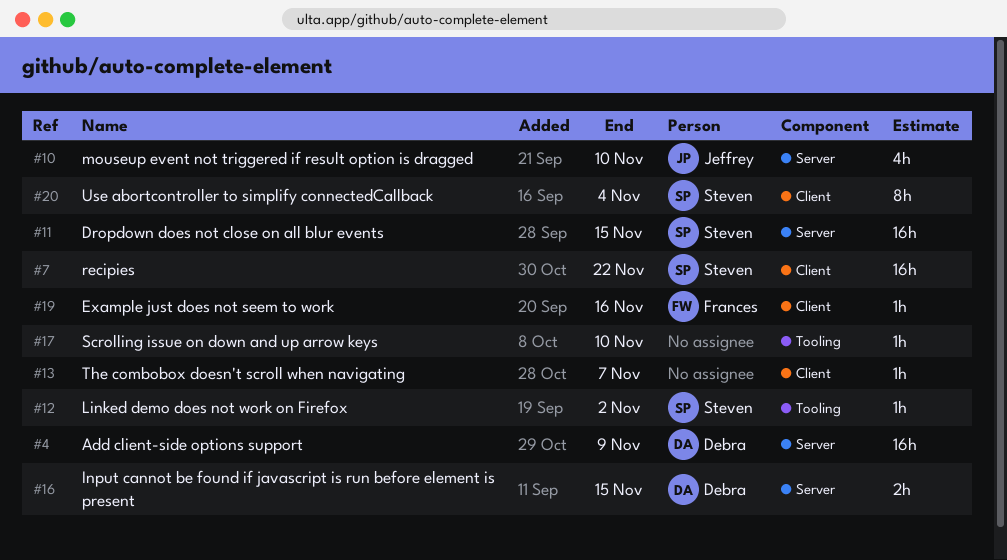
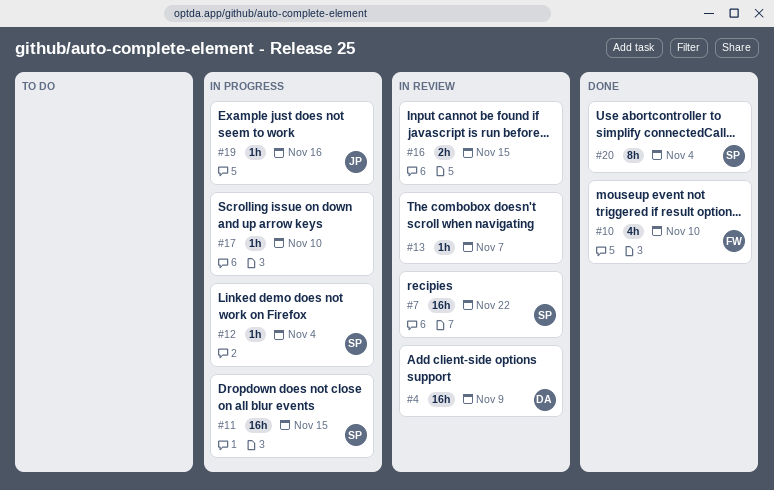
#10, owner: Jeffrey -> Frances
#12, due: Nov 2 -> Nov 4
#16, owner: Debra -> none
#19, owner: Frances -> Jeffrey

